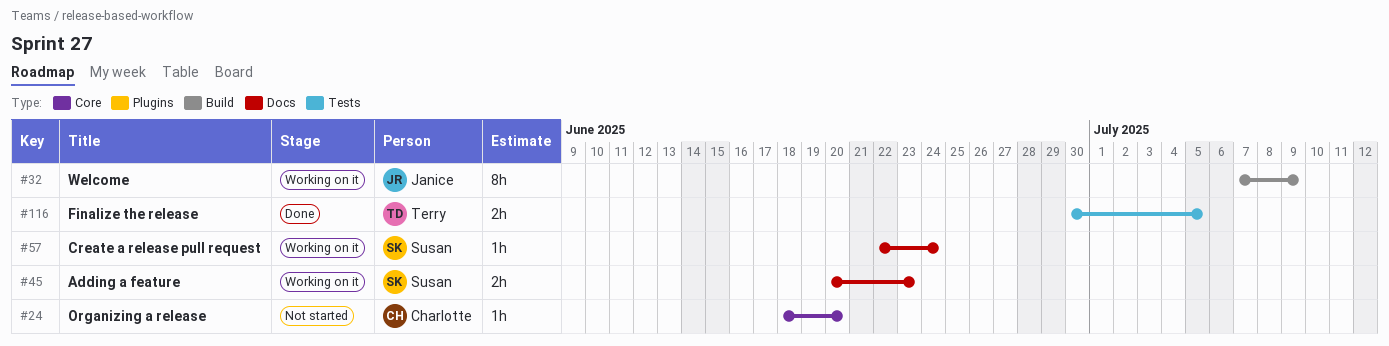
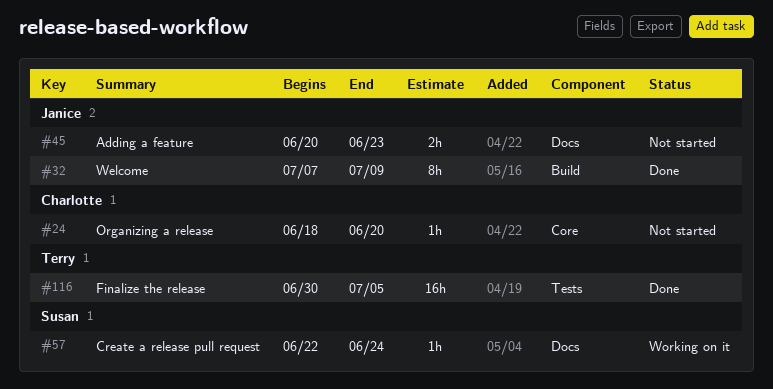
#32, status: Working on it -> Done
#45, status: Working on it -> Not started
#45, owner: Susan -> Janice
#116, estimate: 2h -> 16h

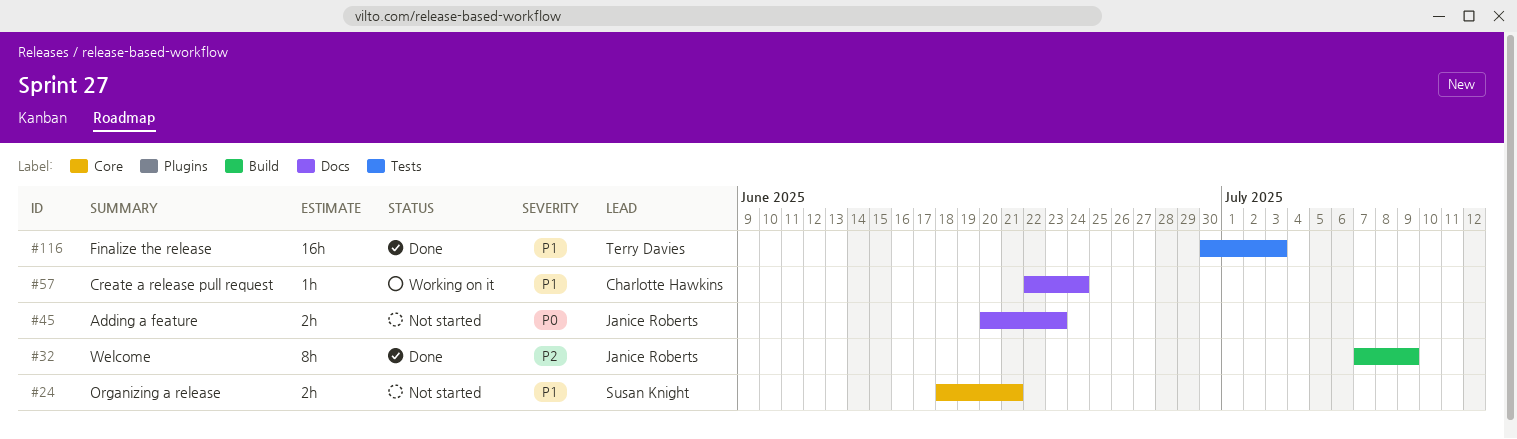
#24, owner: Charlotte Hawkins -> Susan Knight
#24, estimate: 1h -> 2h
#24, due: Jun 20 -> Jun 21
#57, owner: Susan Knight -> Charlotte Hawkins
#116, due: Jul 5 -> Jul 3

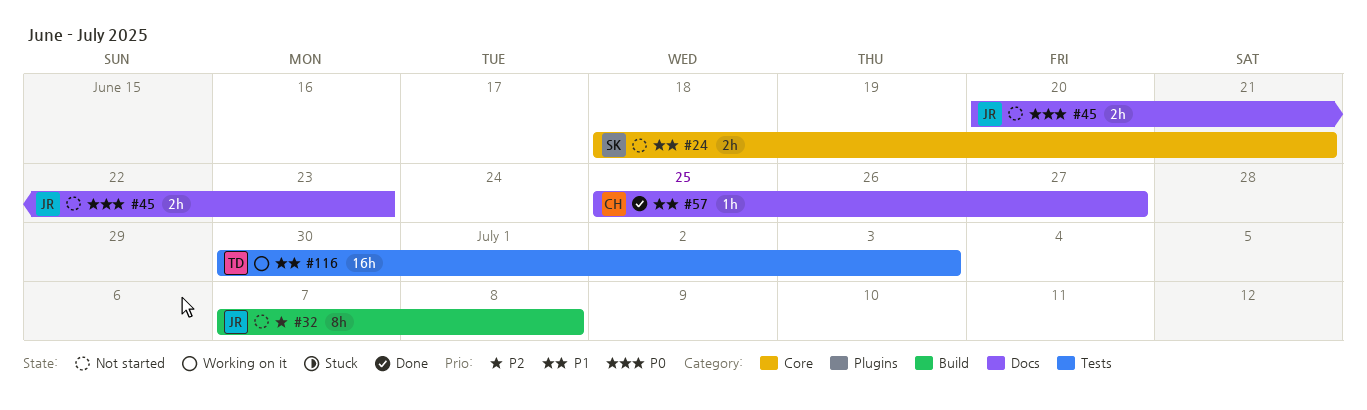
#32, status: Done -> Not started
#32, due: Jul 9 -> Jul 8
#57, status: Working on it -> Done
#57, start: Jun 22 -> Jun 25
#57, due: Jun 24 -> Jun 27
#116, status: Done -> Working on it

